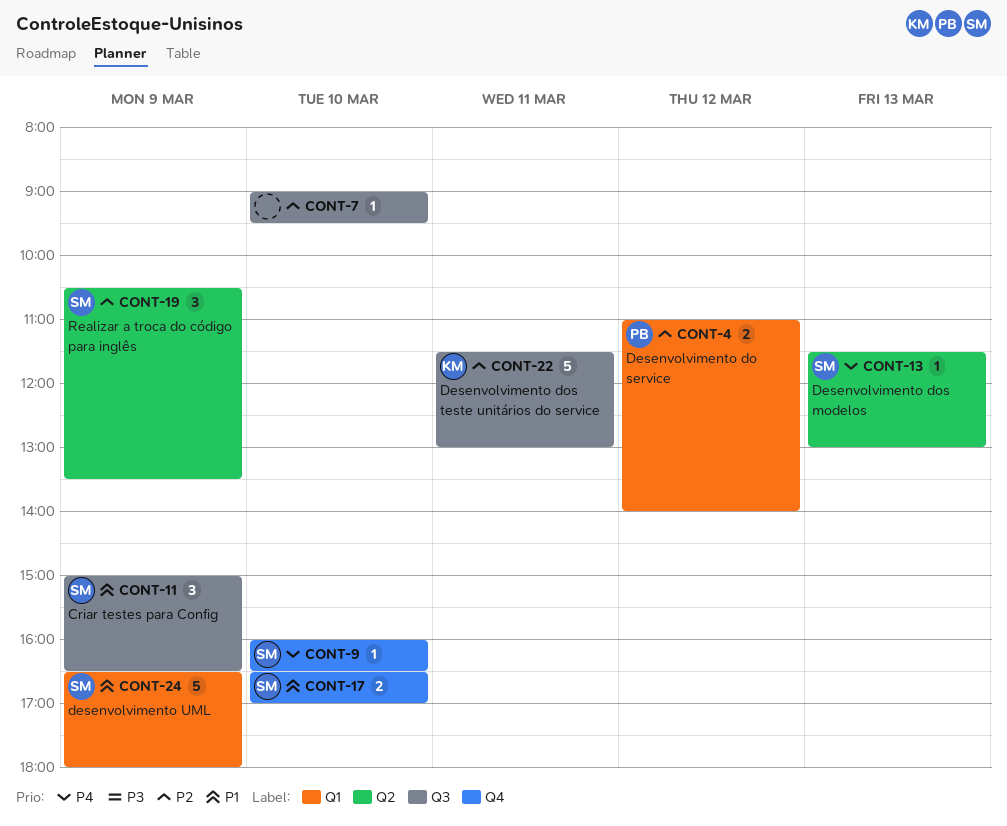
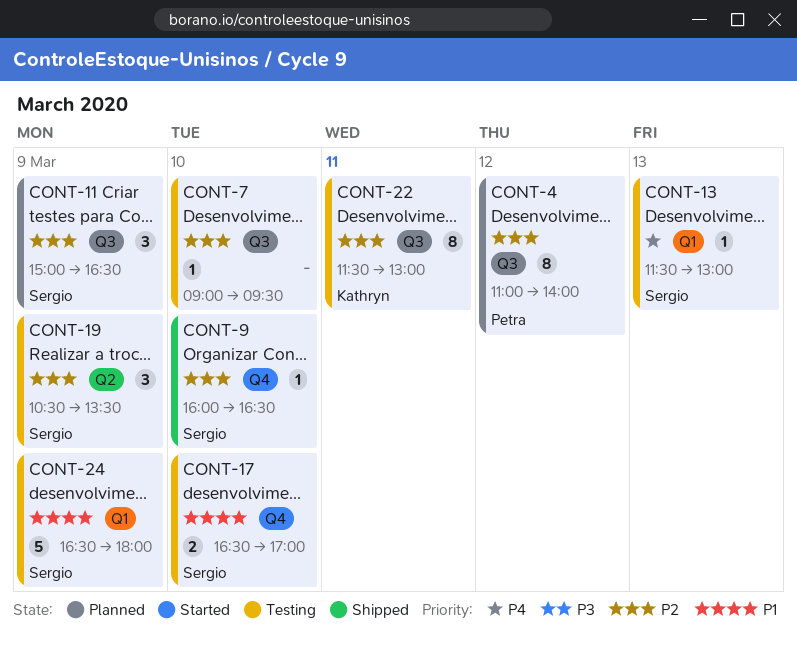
CONT-4, label: Q1 -> Q3
CONT-4, estimate: 2 -> 8
CONT-9, priority: P4 -> P2
CONT-11, priority: P1 -> P2
CONT-13, label: Q2 -> Q1
CONT-22, estimate: 5 -> 8

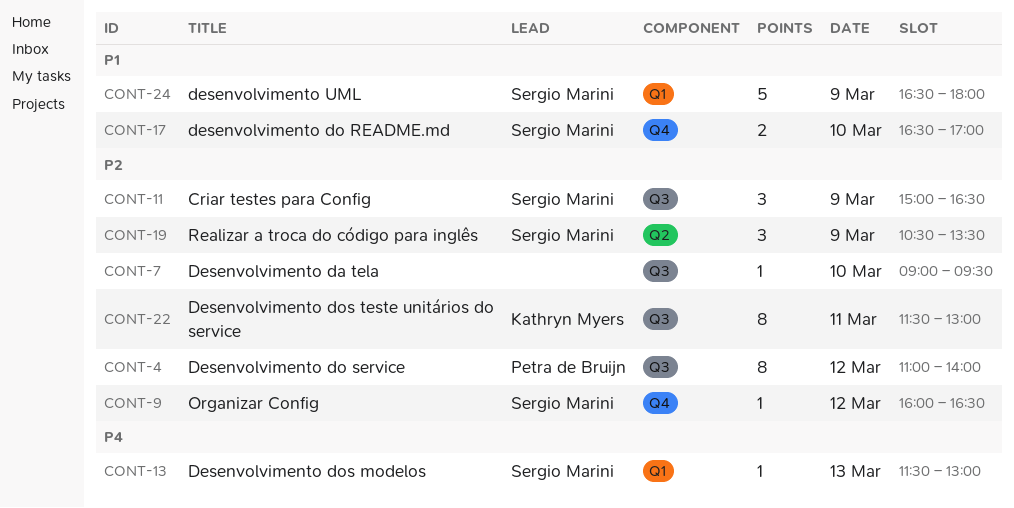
CONT-9, day: Mar 10 -> Mar 12

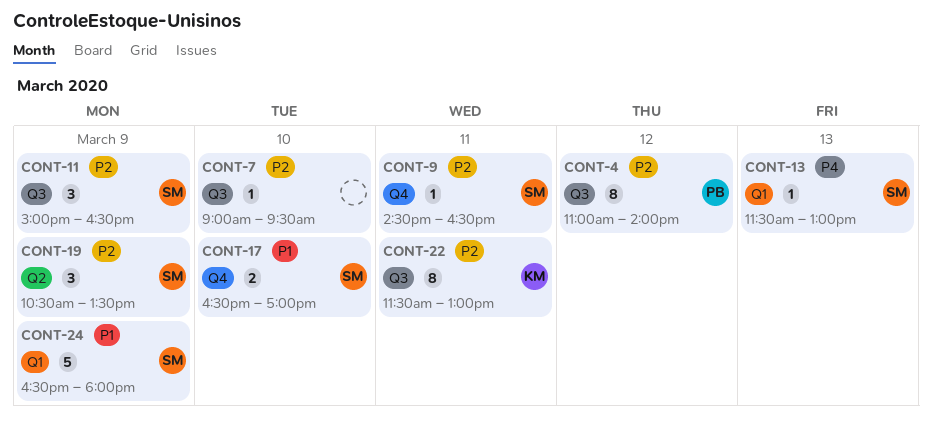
CONT-9, day: Mar 12 -> Mar 11
CONT-9, begins: 16:00 -> 14:30

